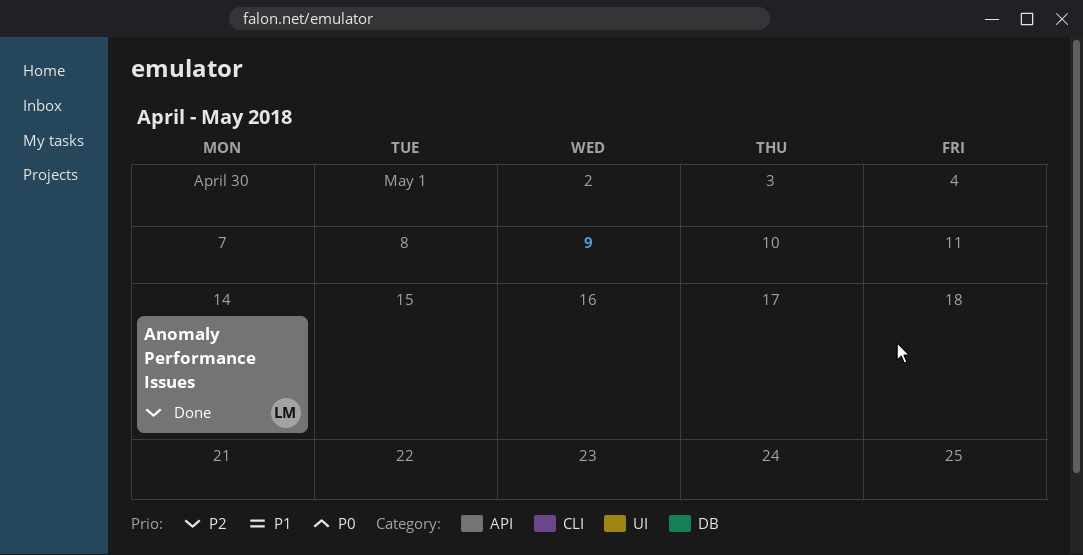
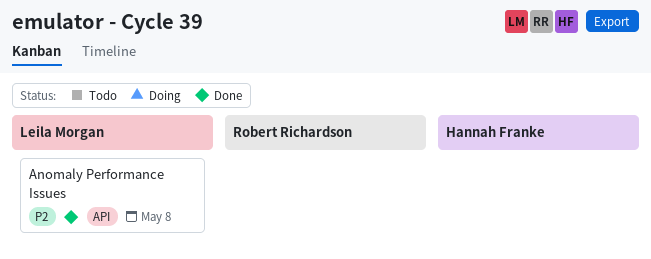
Anomaly Performance Issues, due: May 14 -> May 8

